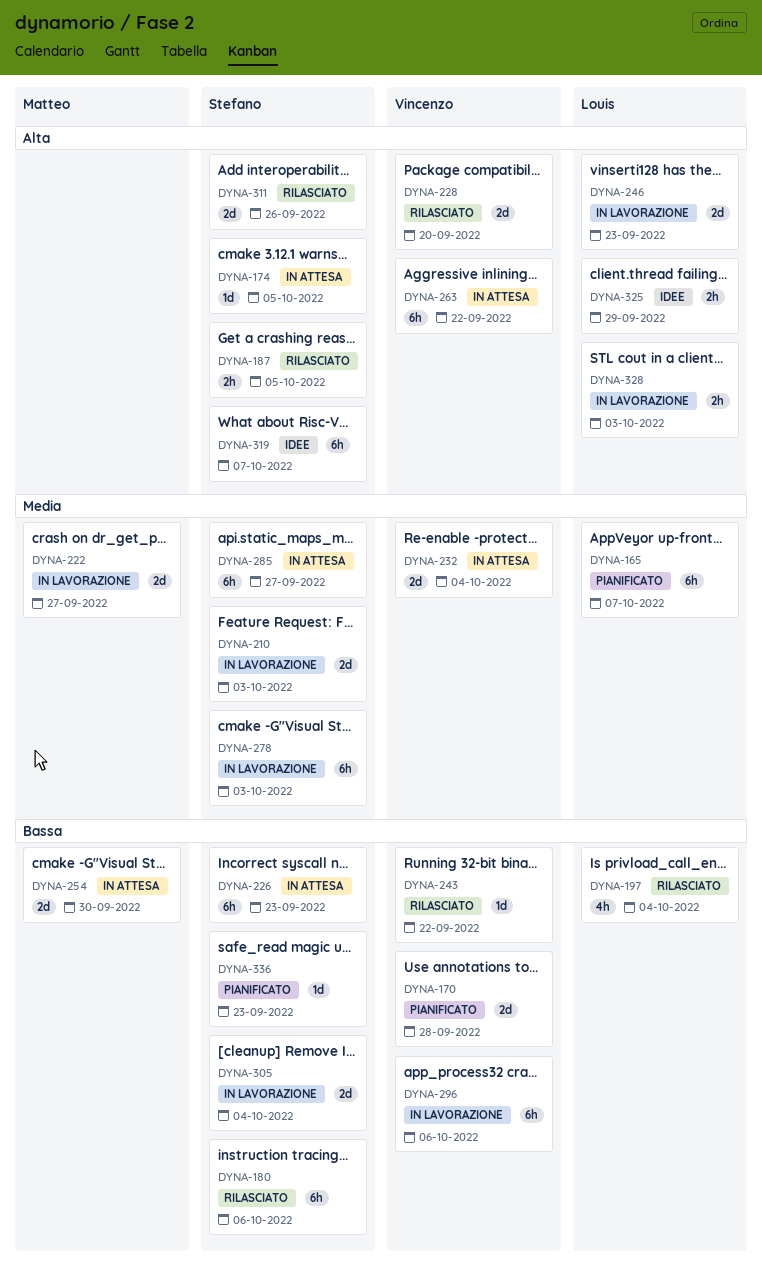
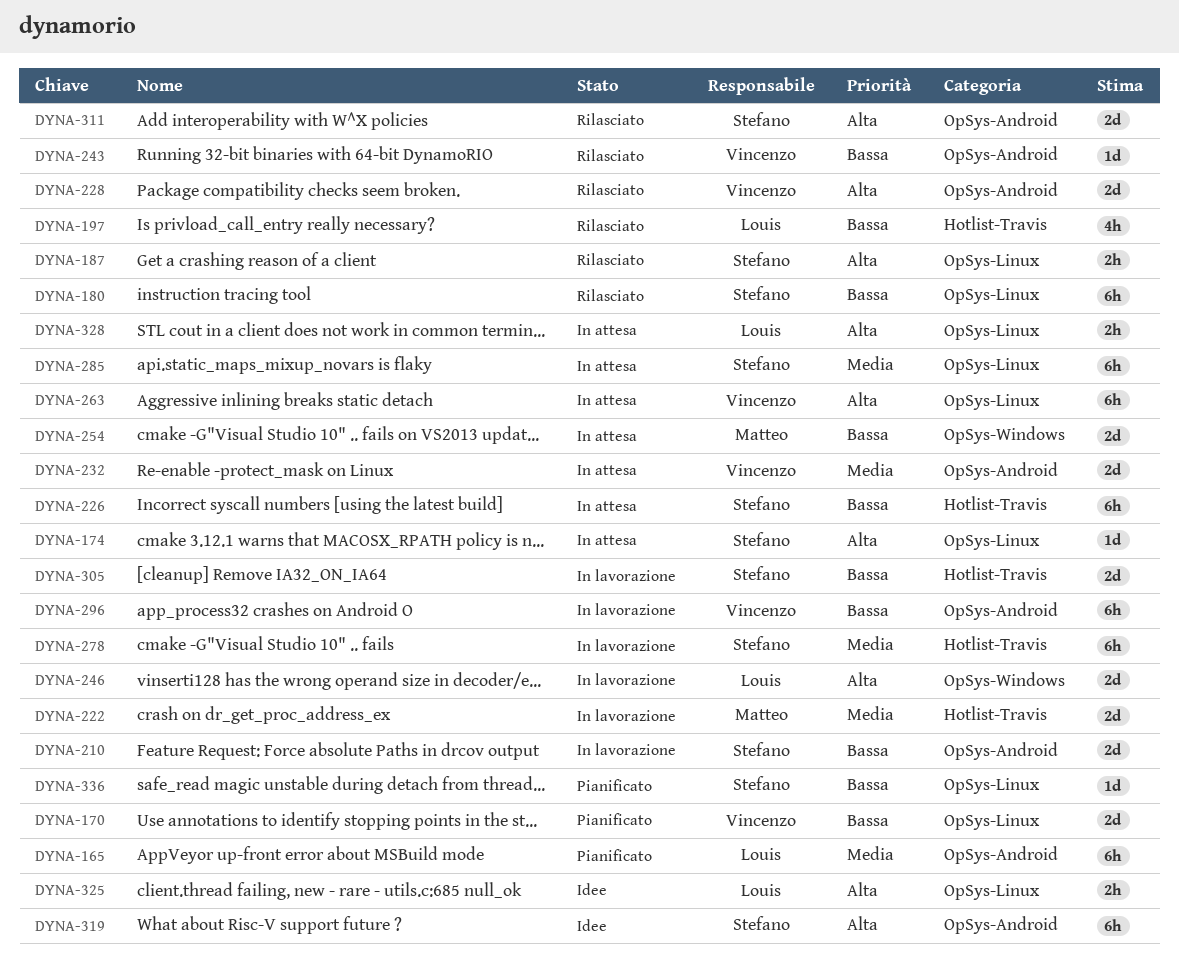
DYNA-210, priority: Media -> Bassa
DYNA-328, status: In lavorazione -> In attesa

